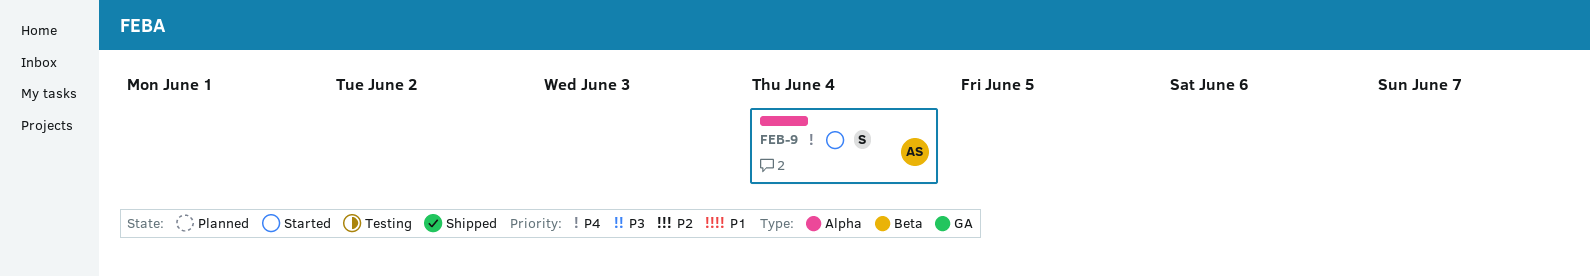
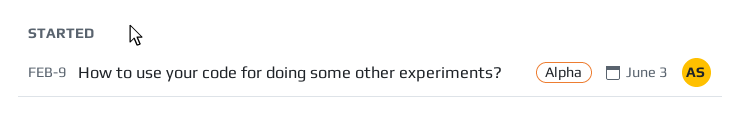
FEB-9, due: Jun 4 -> Jun 3

